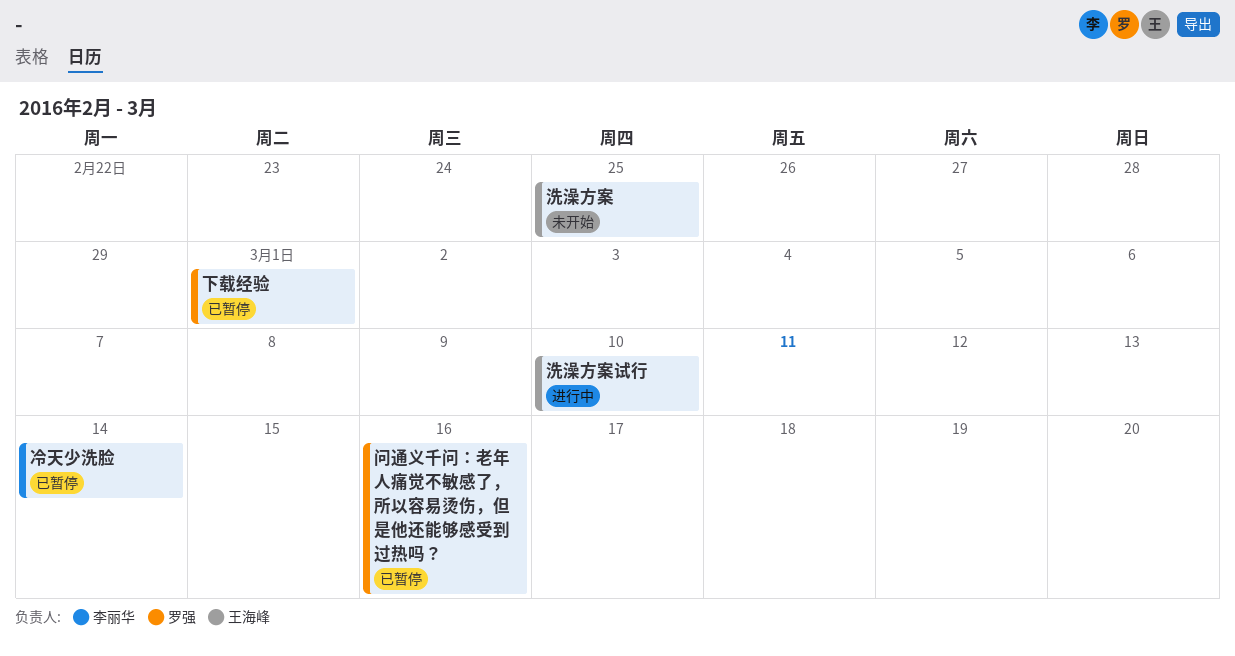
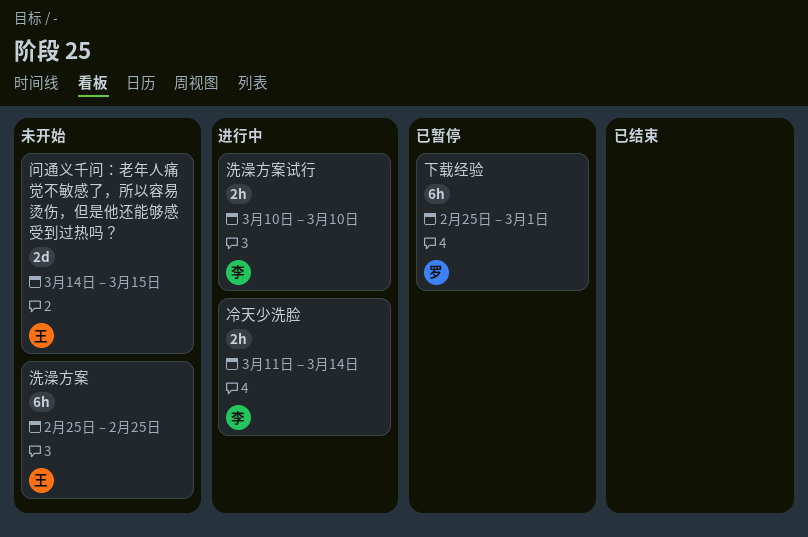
冷天少洗脸, status: 已暂停 -> 进行中
洗澡方案试行, owner: 王海峰 -> 李丽华
问通义千问：老年人痛觉不敏感了，所以容易烫伤，但是他还能够感受到过热吗？, status: 已暂停 -> 未开始
问通义千问：老年人痛觉不敏感了，所以容易烫伤，但是他还能够感受到过热吗？, owner: 罗强 -> 王海峰
问通义千问：老年人痛觉不敏感了，所以容易烫伤，但是他还能够感受到过热吗？, due: Mar 16 -> Mar 15

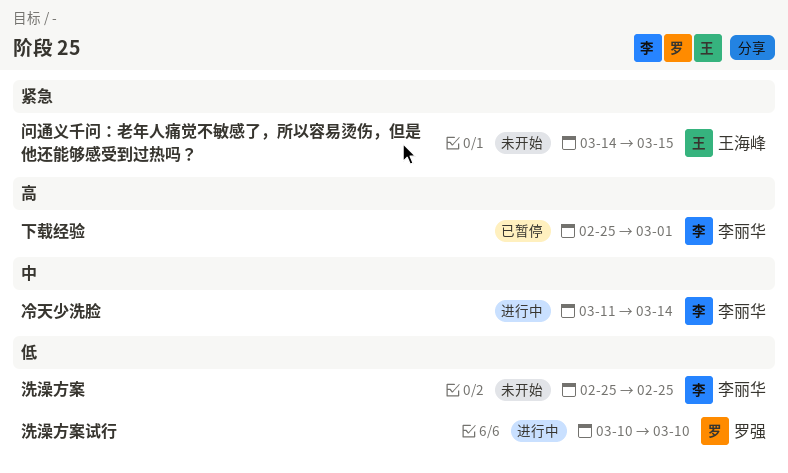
下载经验, owner: 罗强 -> 李丽华
洗澡方案, owner: 王海峰 -> 李丽华
洗澡方案试行, owner: 李丽华 -> 罗强

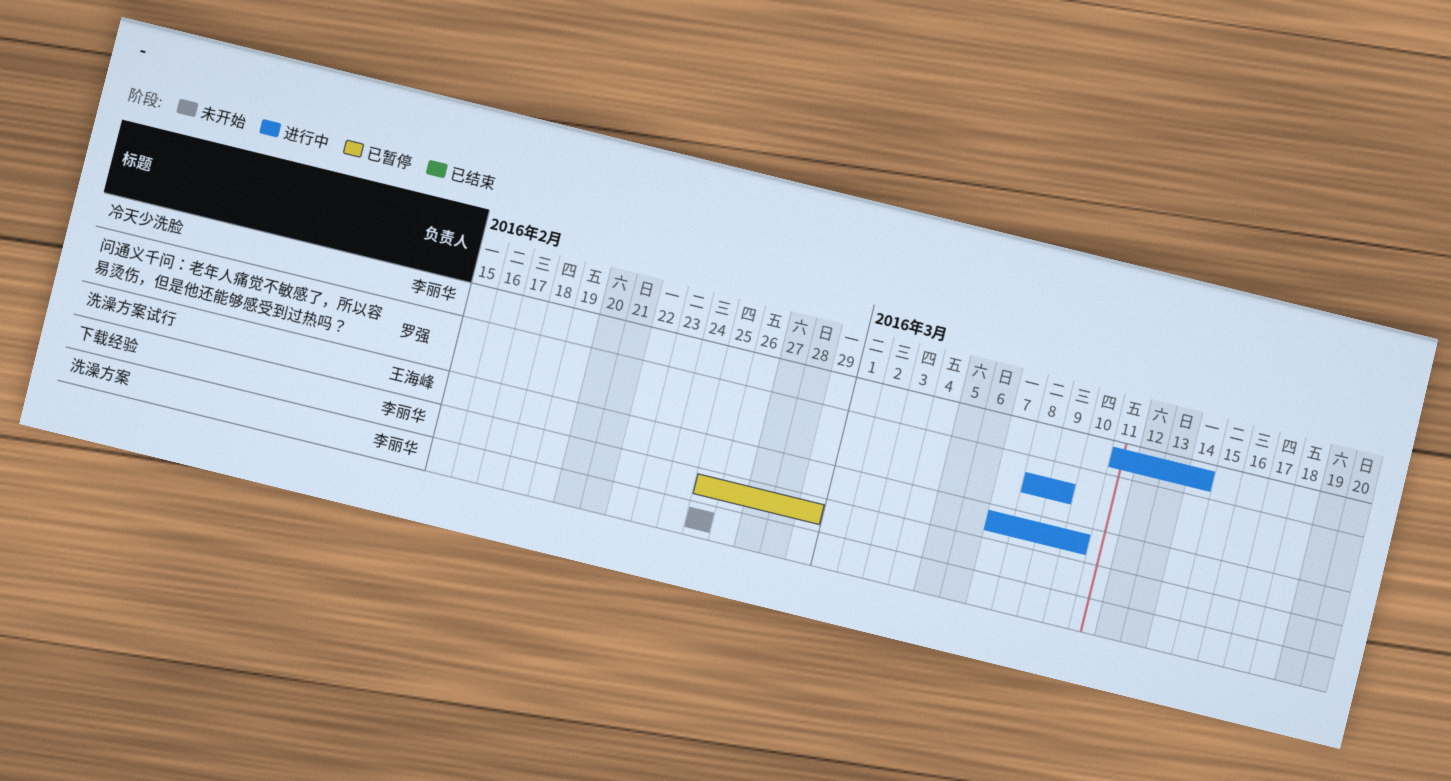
下载经验, due: Mar 1 -> Feb 29
洗澡方案试行, owner: 罗强 -> 王海峰
洗澡方案试行, start: Mar 10 -> Mar 7
问通义千问：老年人痛觉不敏感了，所以容易烫伤，但是他还能够感受到过热吗？, status: 未开始 -> 进行中
问通义千问：老年人痛觉不敏感了，所以容易烫伤，但是他还能够感受到过热吗？, owner: 王海峰 -> 罗强
问通义千问：老年人痛觉不敏感了，所以容易烫伤，但是他还能够感受到过热吗？, start: Mar 14 -> Mar 8
问通义千问：老年人痛觉不敏感了，所以容易烫伤，但是他还能够感受到过热吗？, due: Mar 15 -> Mar 9

